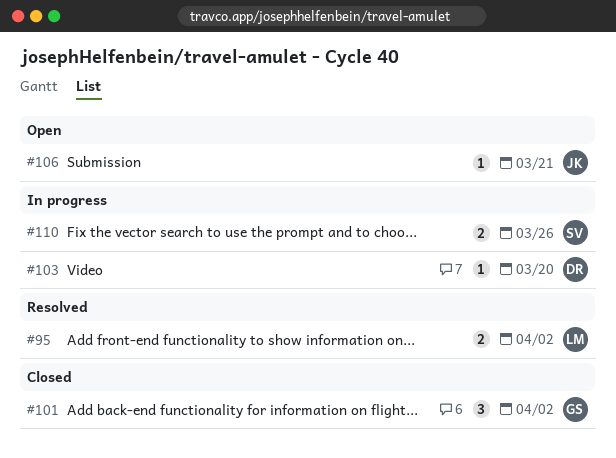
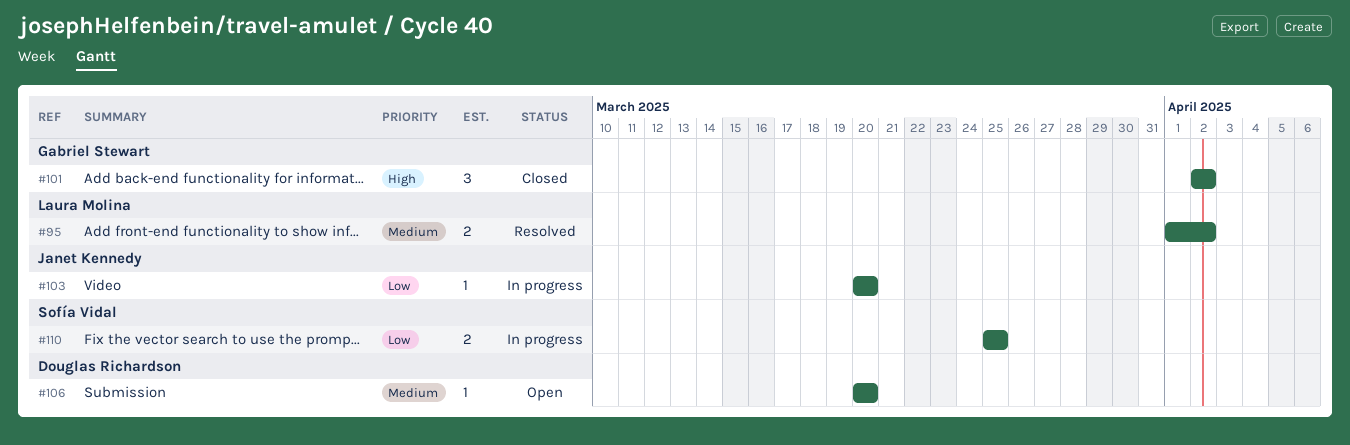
#103, owner: Douglas Richardson -> Janet Kennedy
#106, owner: Janet Kennedy -> Douglas Richardson
#106, due: Mar 21 -> Mar 20
#110, due: Mar 26 -> Mar 25

